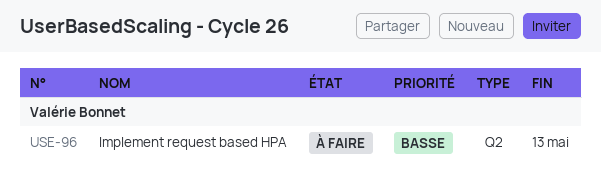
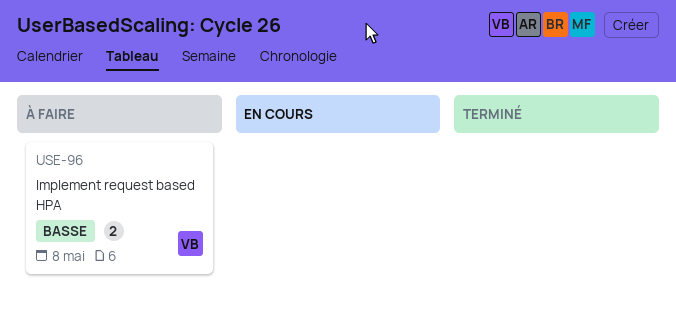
USE-96, due: May 13 -> May 8

